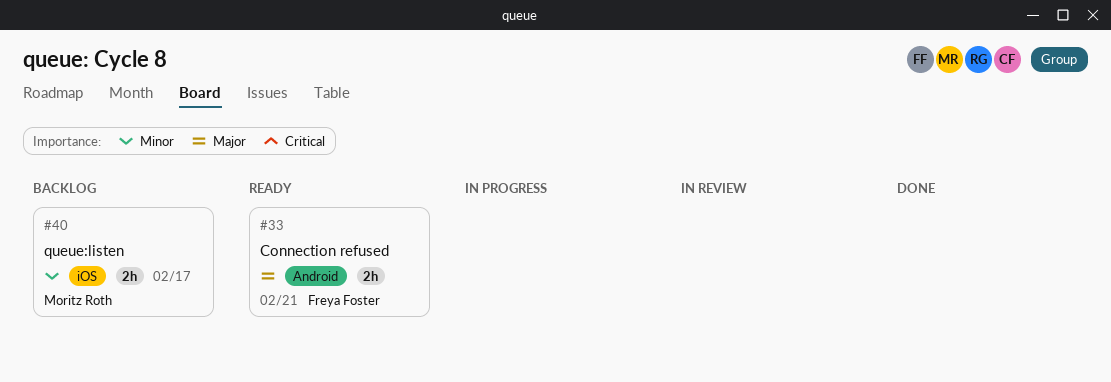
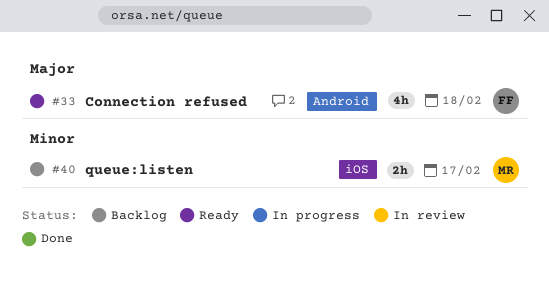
#33, estimate: 2h -> 4h
#33, due: Feb 21 -> Feb 18

